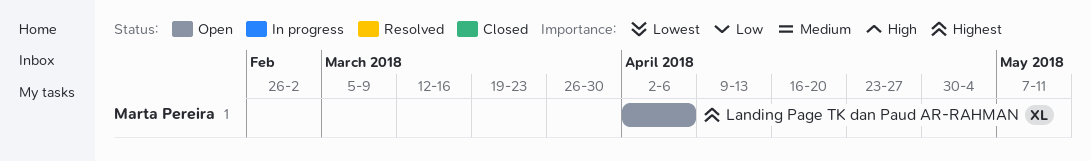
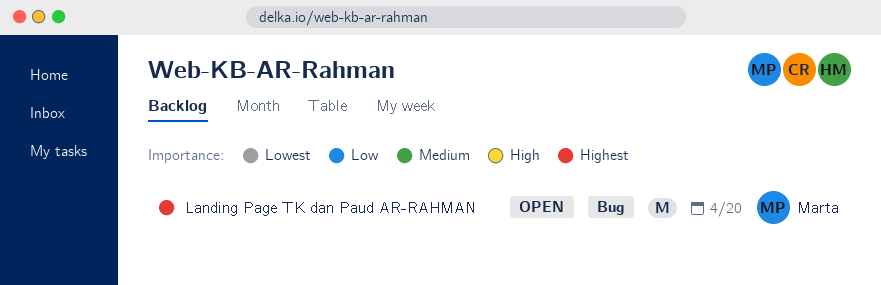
Landing Page TK dan Paud AR-RAHMAN, estimate: XL -> M
Landing Page TK dan Paud AR-RAHMAN, due: Apr 6 -> Apr 20

